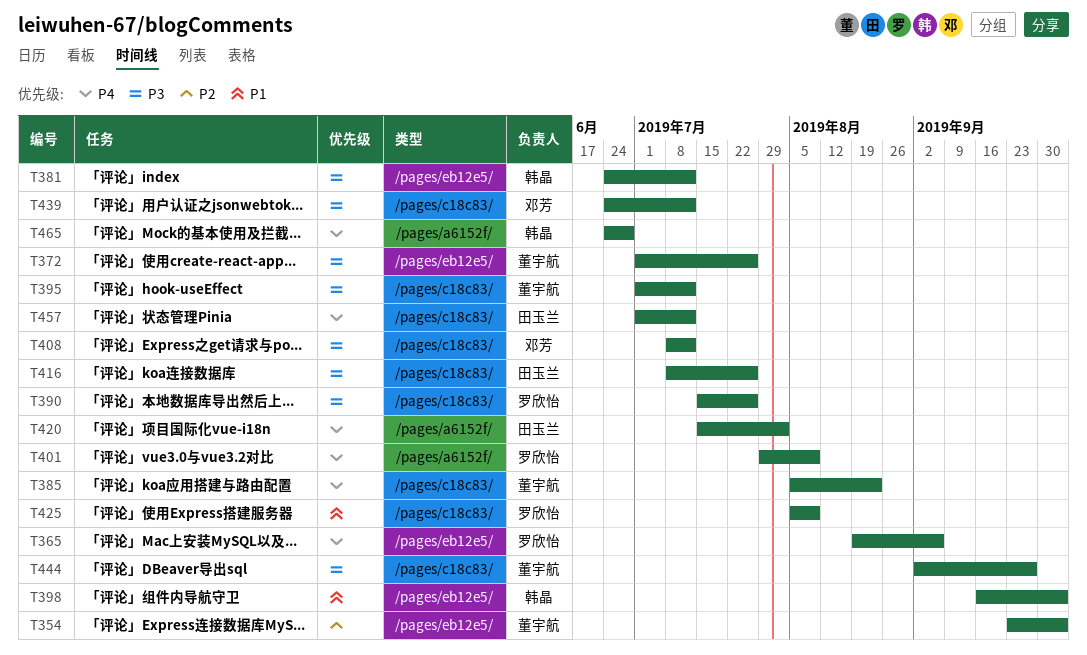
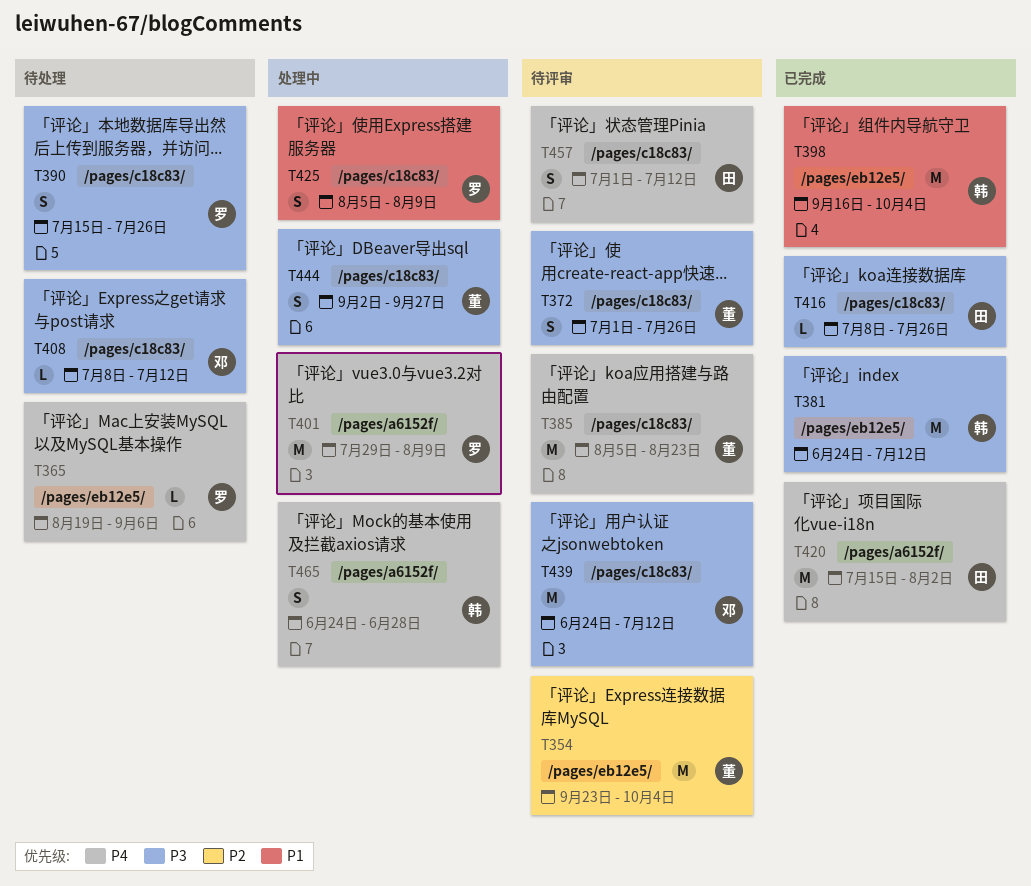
T372, label: /pages/eb12e5/ -> /pages/c18c83/
T395: present -> none

